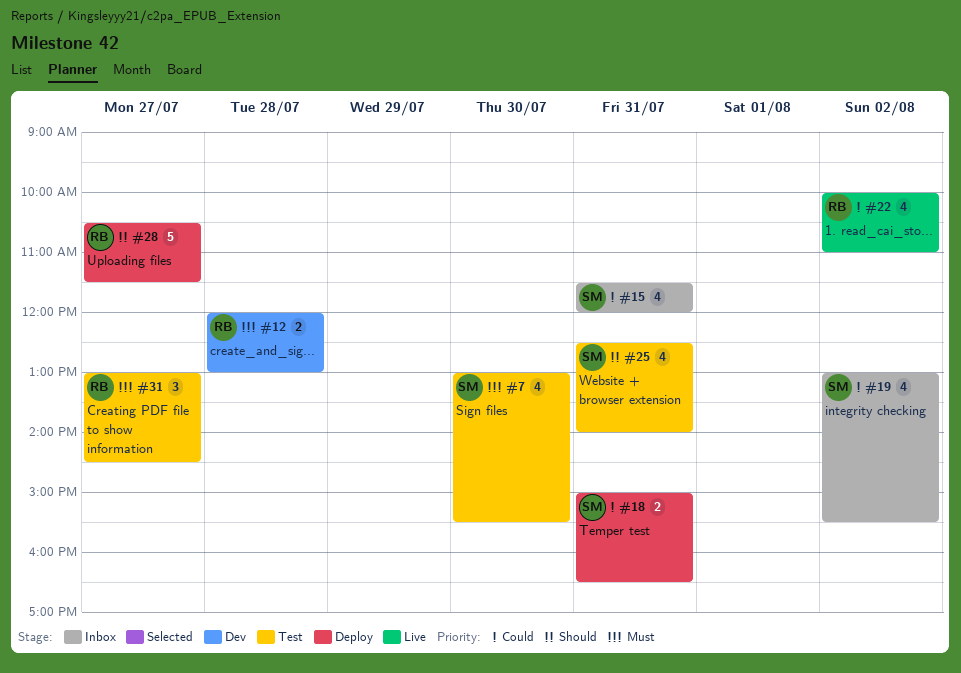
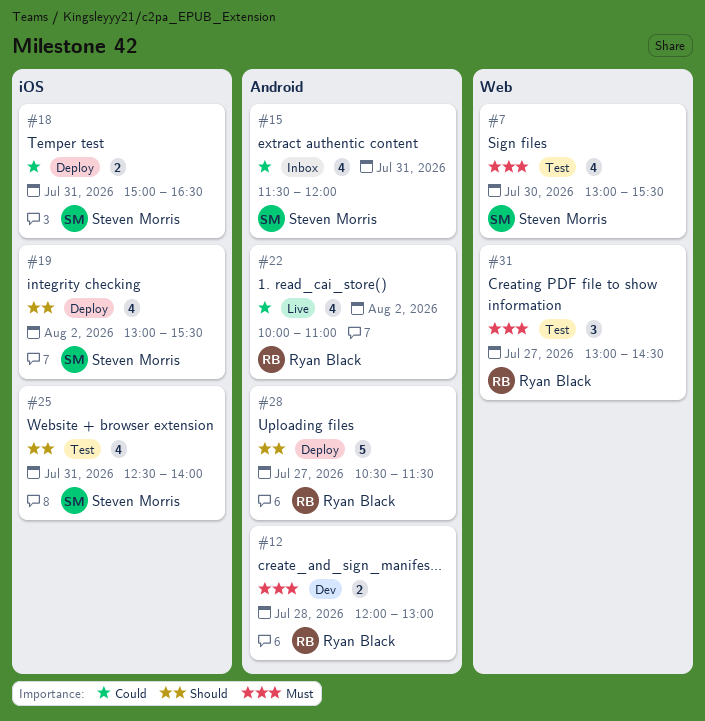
#19, status: Inbox -> Deploy
#19, priority: Could -> Should

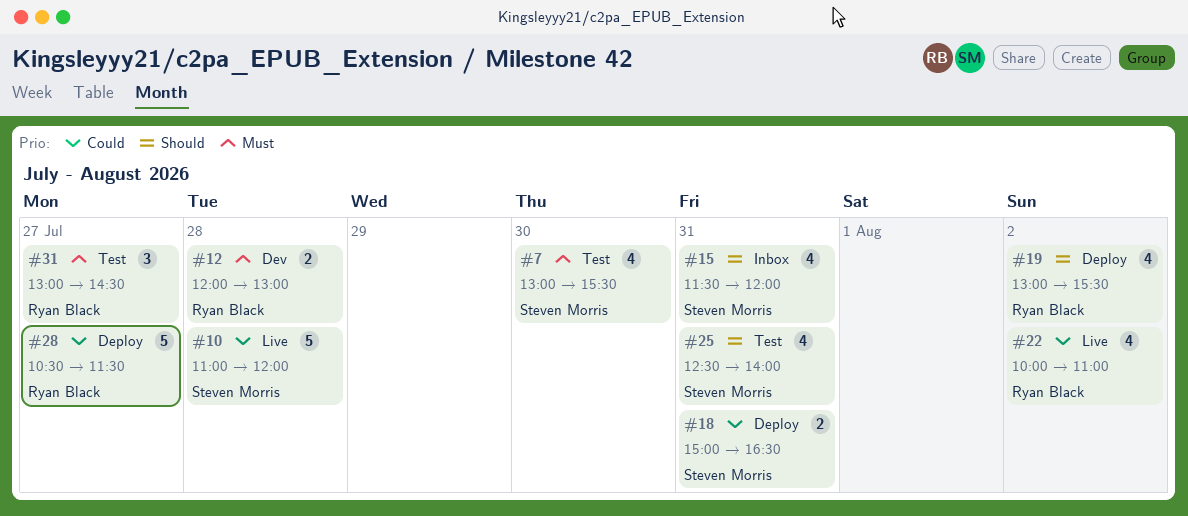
#10: none -> present
#15, priority: Could -> Should
#19, owner: Steven Morris -> Ryan Black
#28, priority: Should -> Could

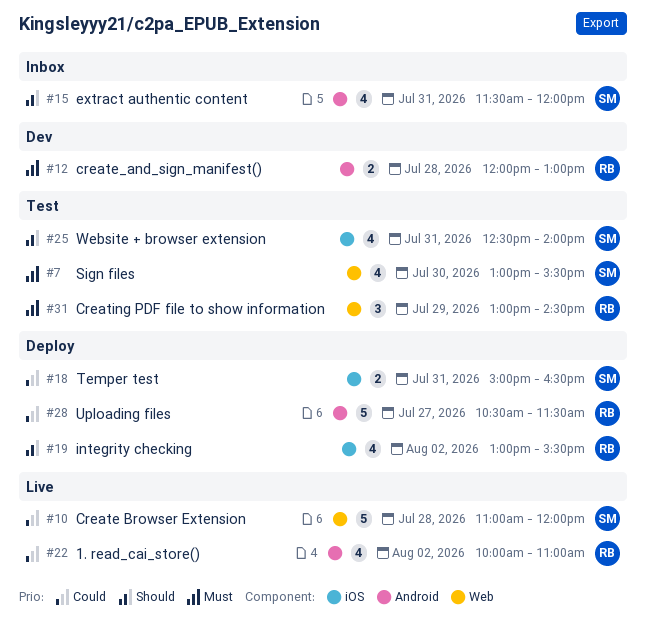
#31, day: Jul 27 -> Jul 29

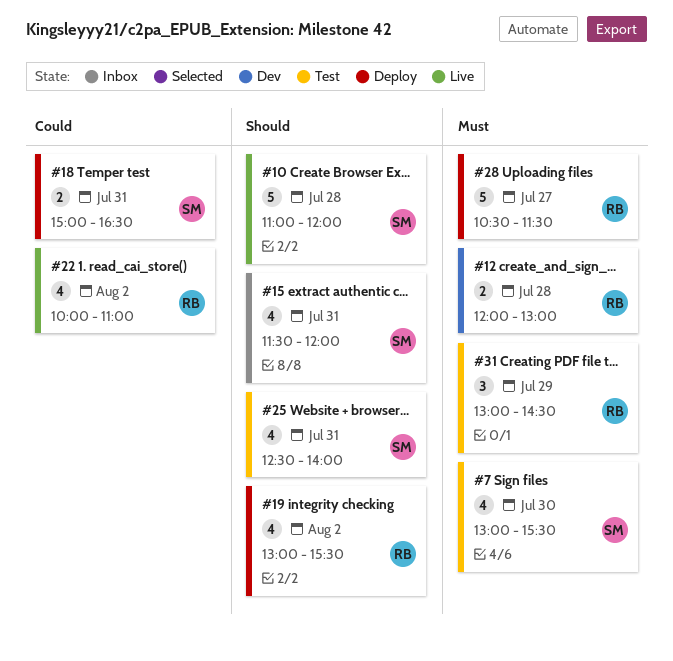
#10, priority: Could -> Should
#28, priority: Could -> Must

